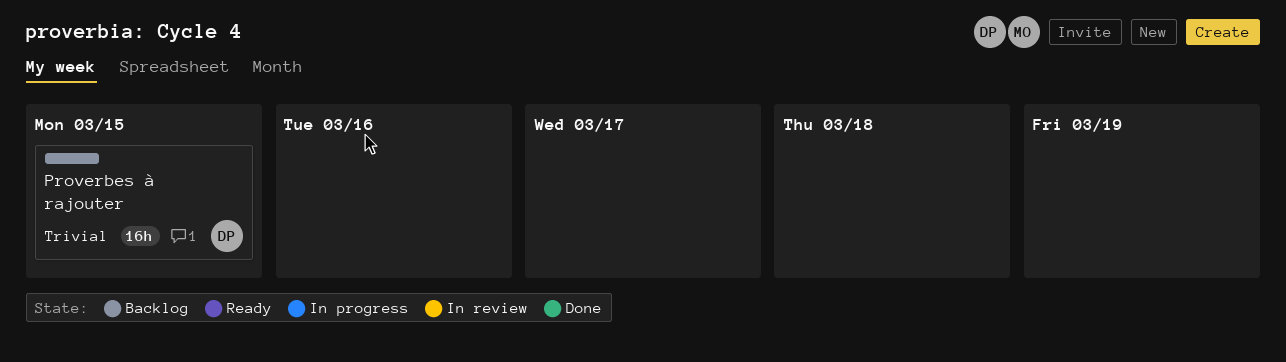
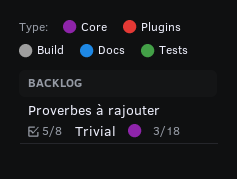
Proverbes à rajouter, due: Mar 15 -> Mar 18

